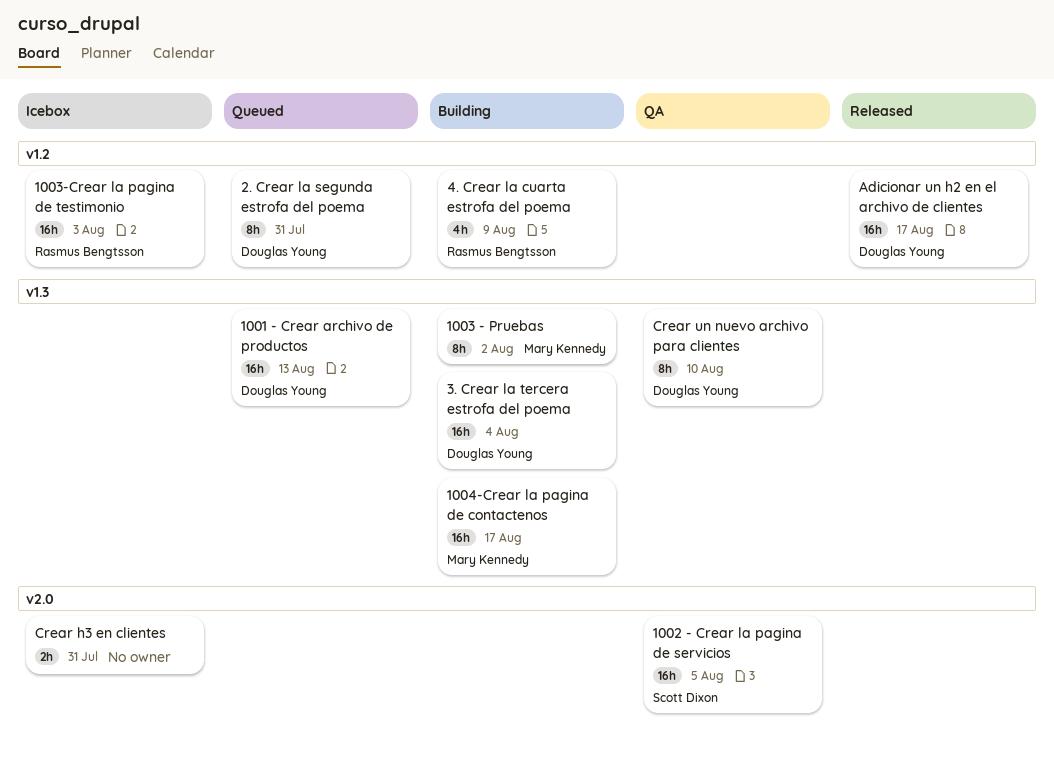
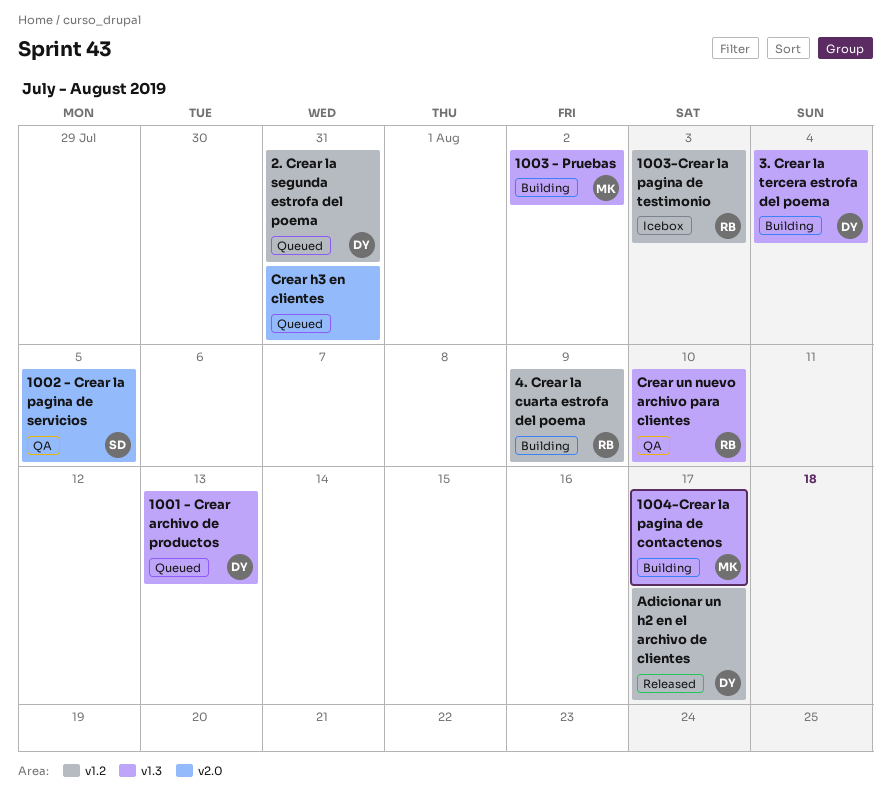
Crear h3 en clientes, status: Icebox -> Queued
Crear un nuevo archivo para clientes, owner: Douglas Young -> Rasmus Bengtsson

